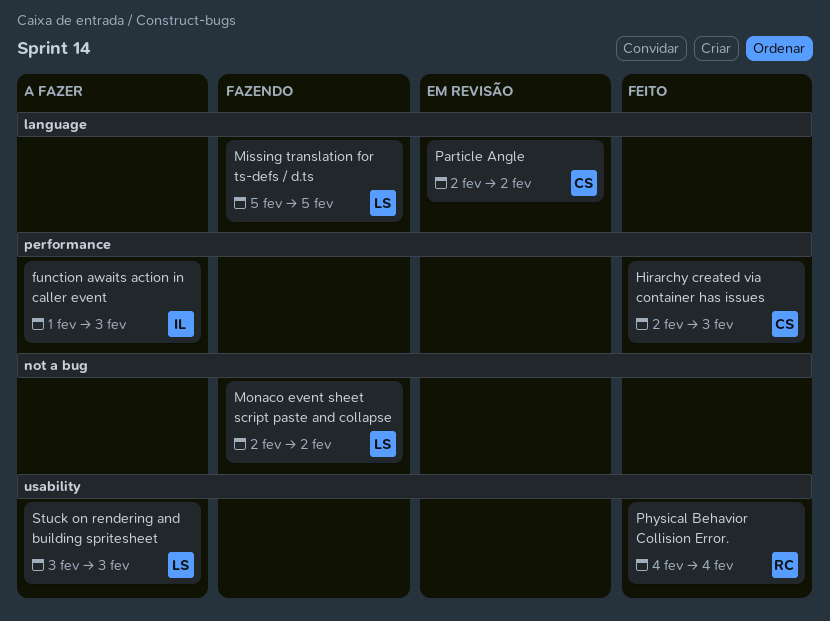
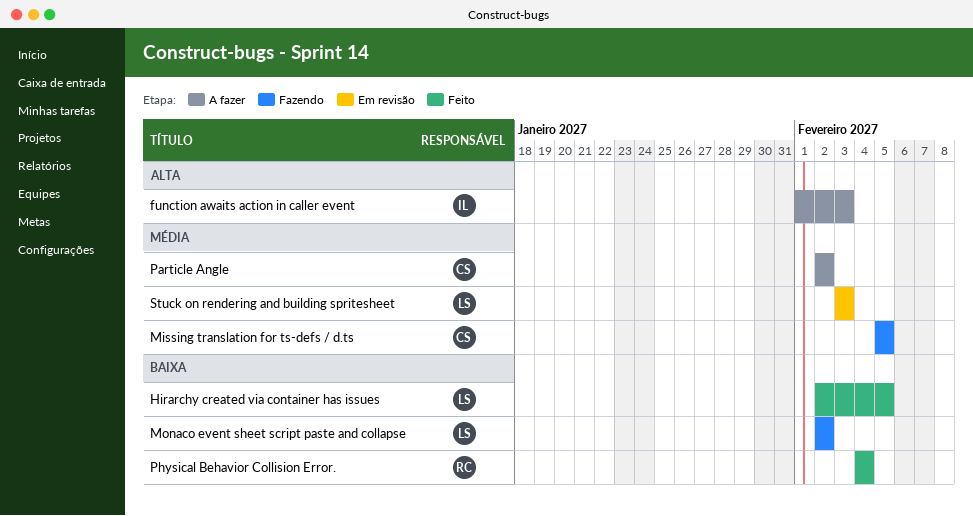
Hirarchy created via container has issues, owner: CS -> LS
Hirarchy created via container has issues, due: Feb 3 -> Feb 5
Missing translation for ts-defs / d.ts, owner: LS -> CS
Particle Angle, status: Em revisão -> A fazer
Stuck on rendering and building spritesheet, status: A fazer -> Em revisão

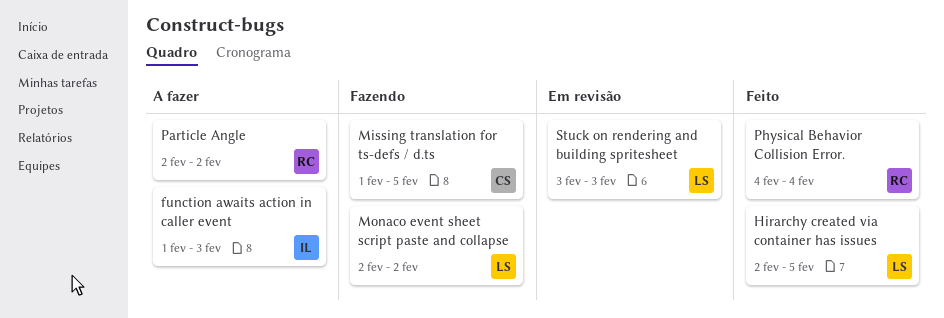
Missing translation for ts-defs / d.ts, start: Feb 5 -> Feb 1
Particle Angle, owner: CS -> RC

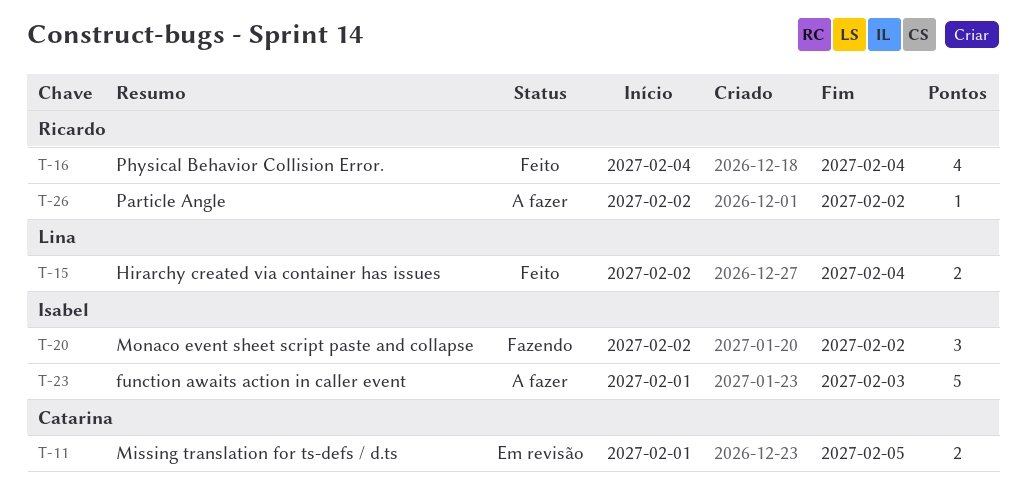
Hirarchy created via container has issues, due: Feb 5 -> Feb 4
Missing translation for ts-defs / d.ts, status: Fazendo -> Em revisão
Monaco event sheet script paste and collapse, owner: Lina -> Isabel
Stuck on rendering and building spritesheet: present -> none

